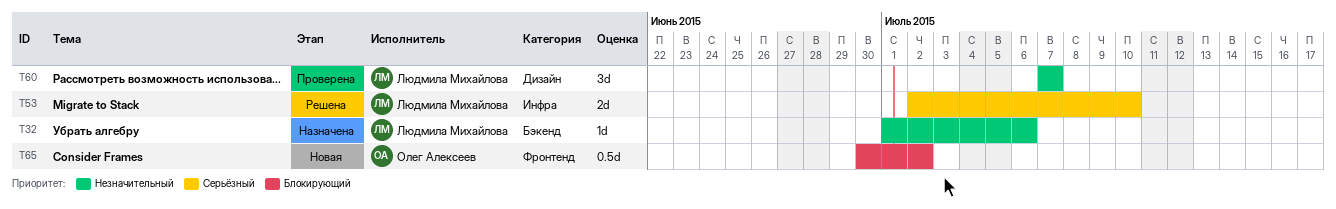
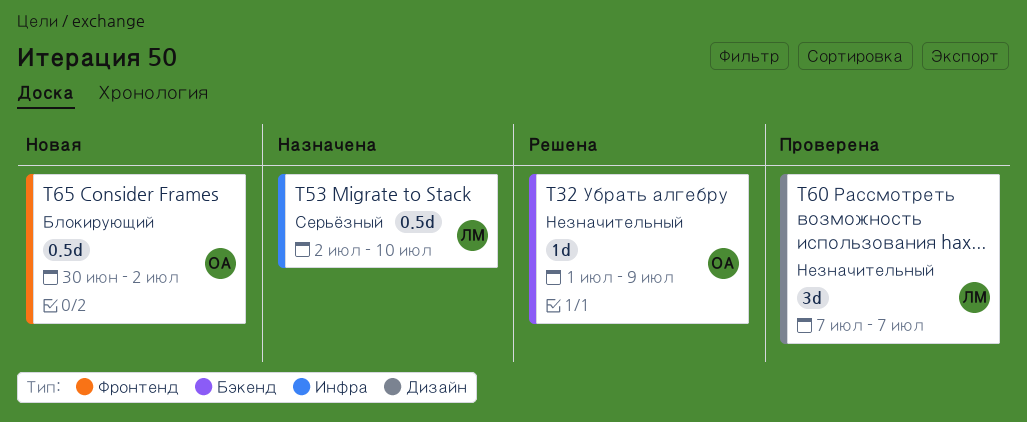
T32, status: Назначена -> Решена
T32, owner: Людмила Михайлова -> Олег Алексеев
T32, due: Jul 6 -> Jul 9
T53, status: Решена -> Назначена
T53, estimate: 2d -> 0.5d

